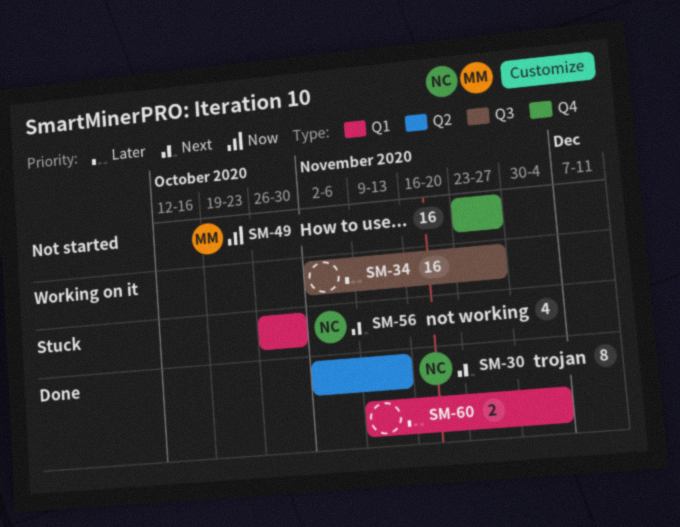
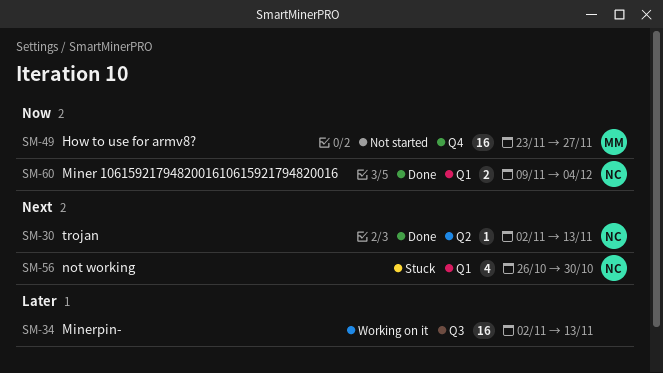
SM-30, estimate: 8 -> 1
SM-34, due: Nov 27 -> Nov 13
SM-60, owner: none -> NC
SM-60, priority: Later -> Now

